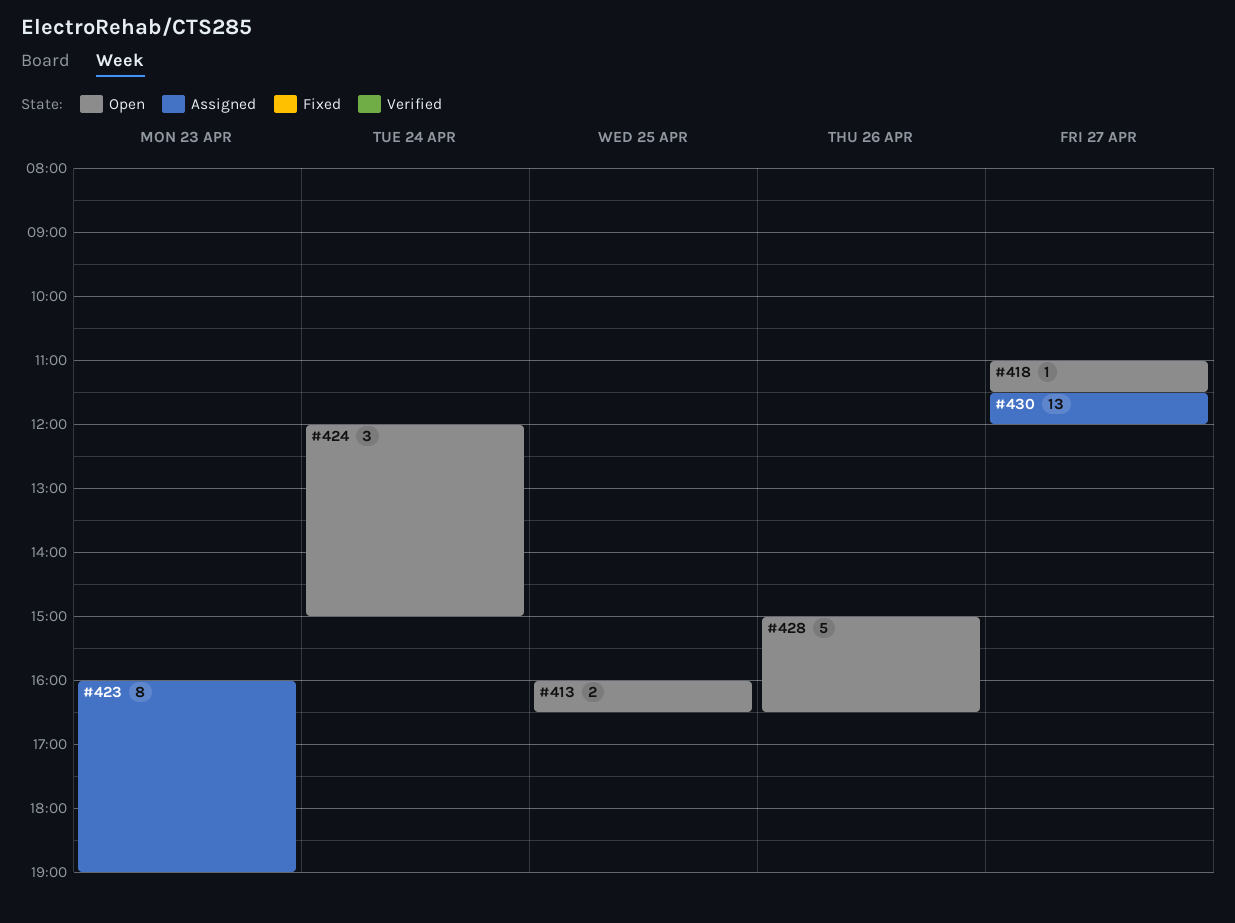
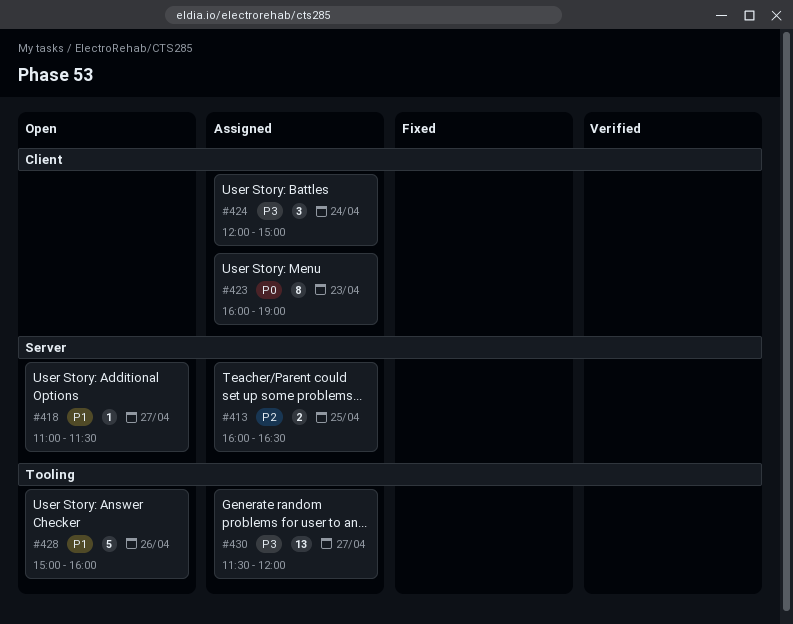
#413, status: Open -> Assigned
#424, status: Open -> Assigned
#428, ends: 16:30 -> 16:00

